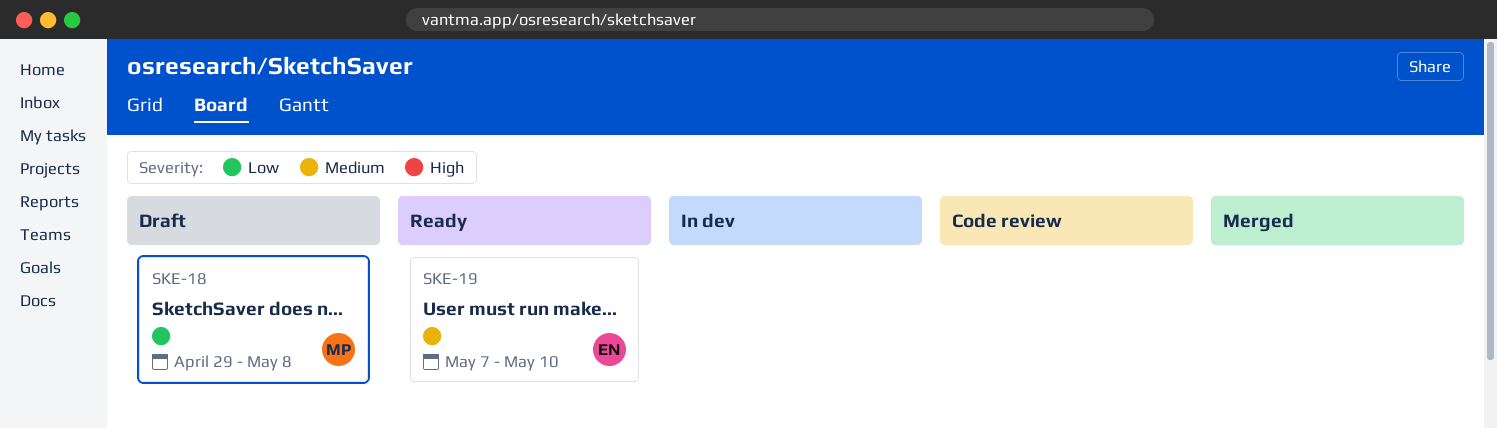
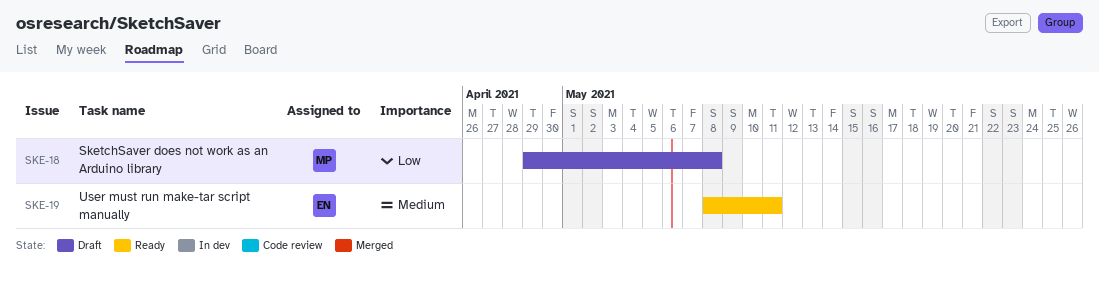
SKE-19, start: May 7 -> May 8
SKE-19, due: May 10 -> May 11

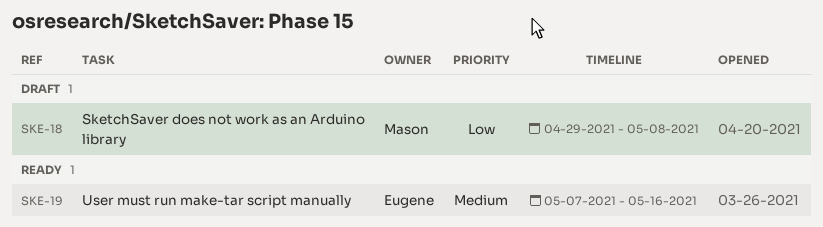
SKE-19, start: May 8 -> May 7
SKE-19, due: May 11 -> May 16

